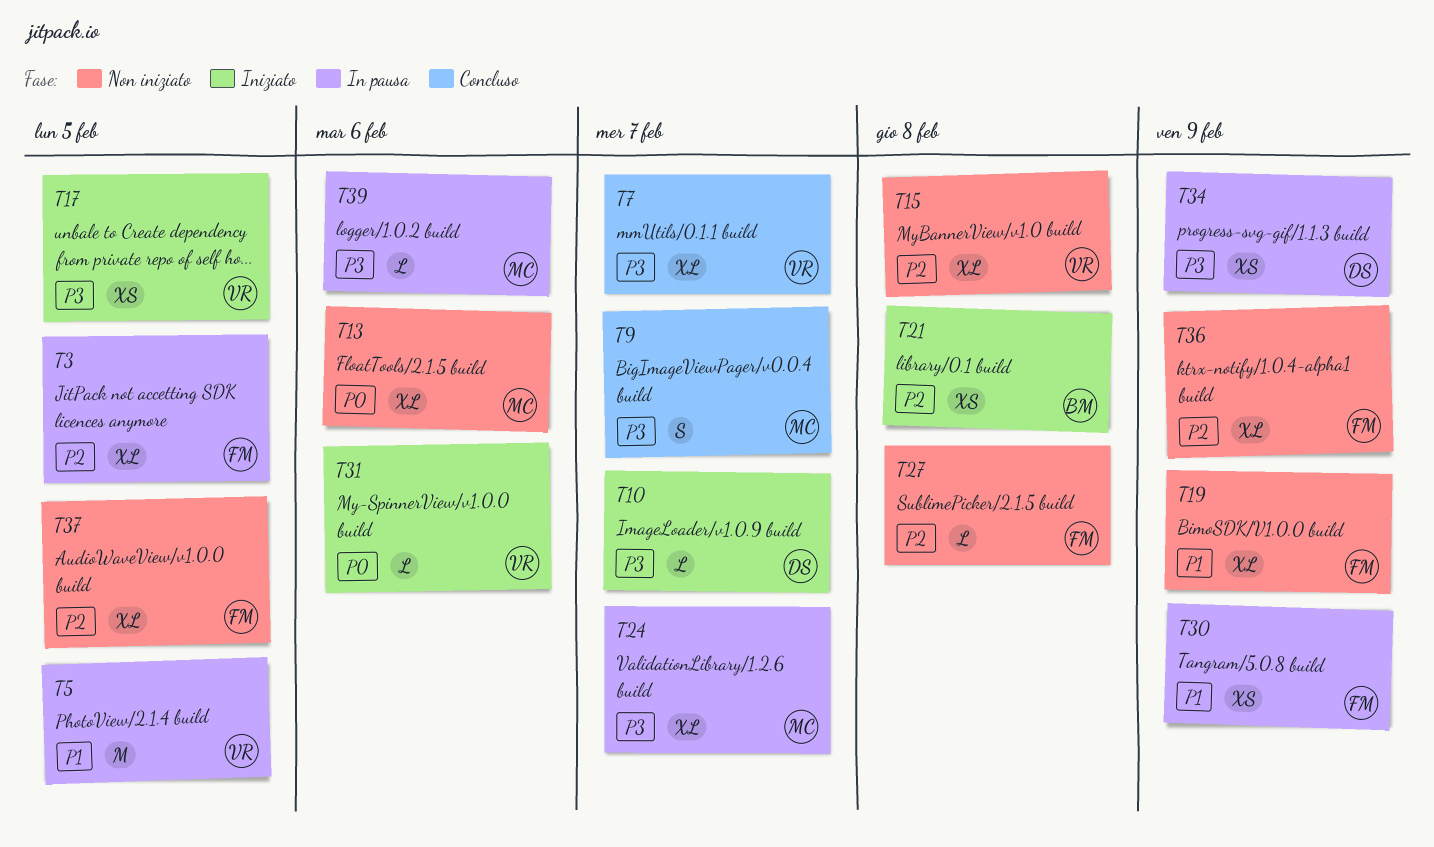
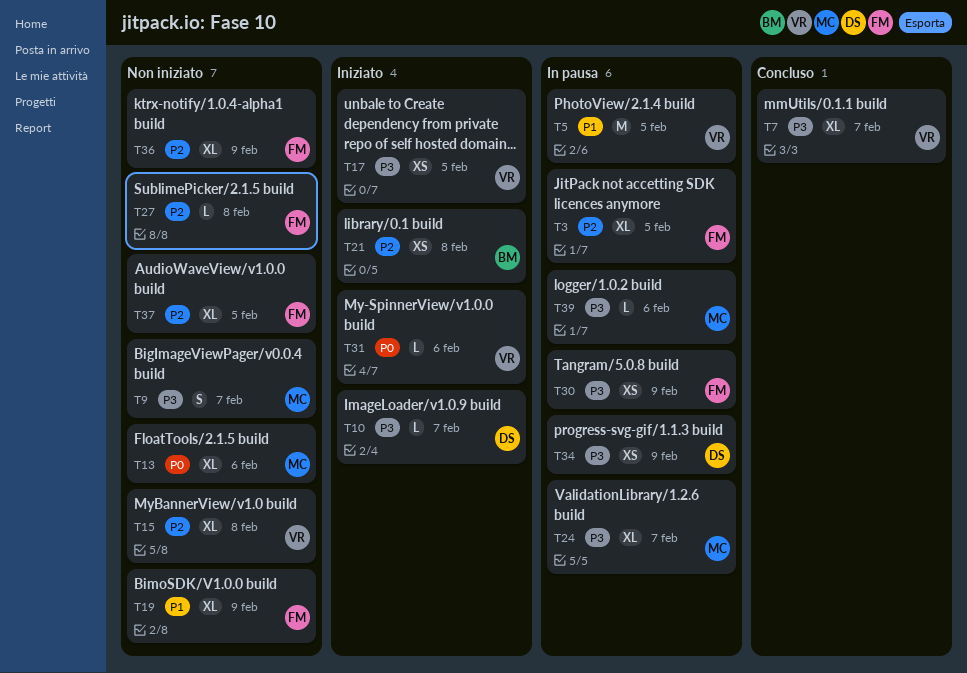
T9, status: Concluso -> Non iniziato
T30, priority: P1 -> P3

